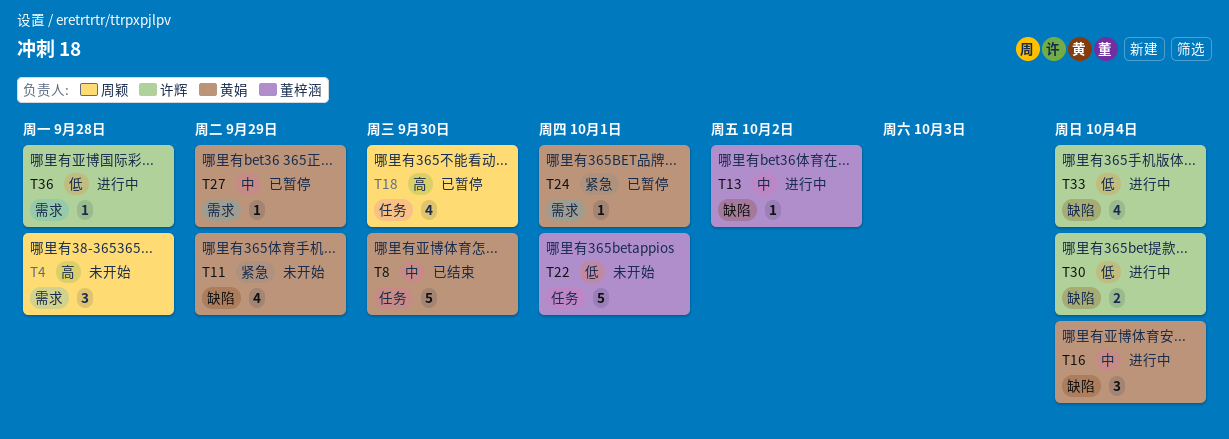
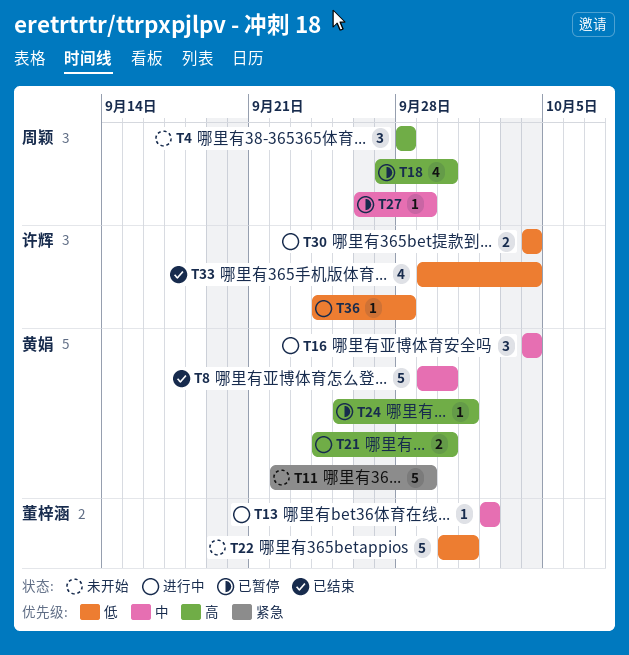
T11, estimate: 4 -> 5
T21: none -> present
T24, priority: 紧急 -> 高
T27, owner: 黄娟 -> 周颖
T33, status: 进行中 -> 已结束

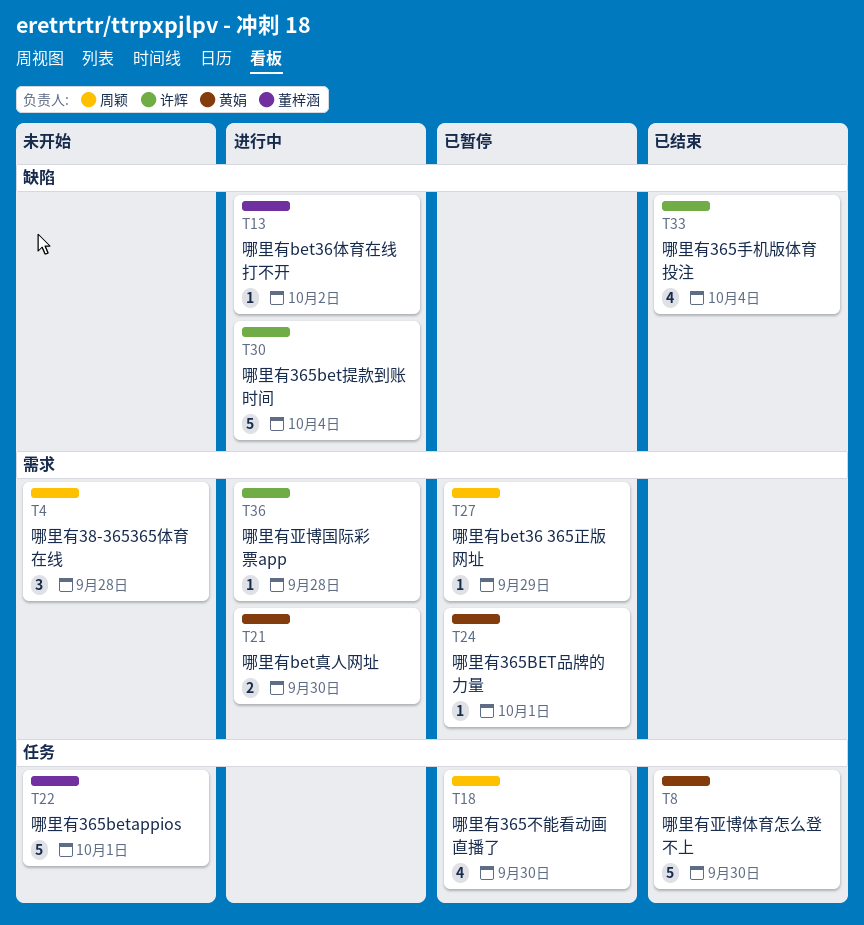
T11: present -> none
T16: present -> none
T30, estimate: 2 -> 5

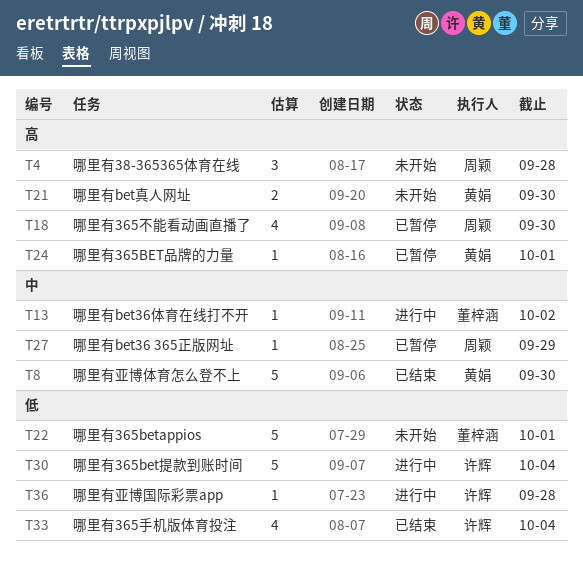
T21, status: 进行中 -> 未开始

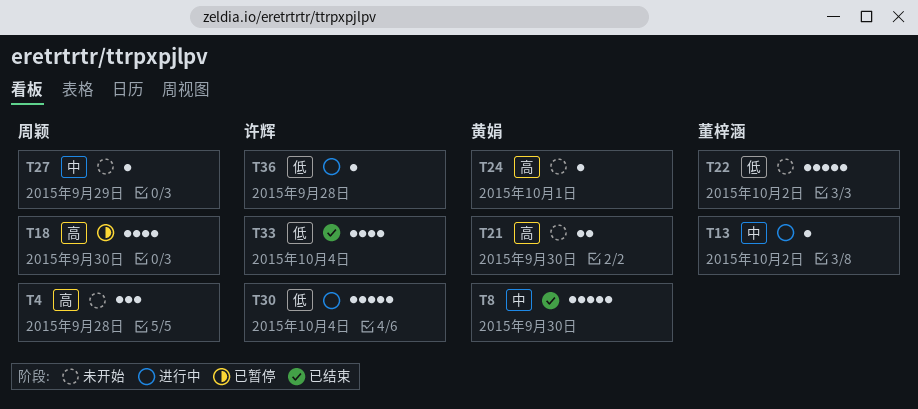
T22, due: Oct 1 -> Oct 2
T24, status: 已暂停 -> 未开始
T27, status: 已暂停 -> 未开始

